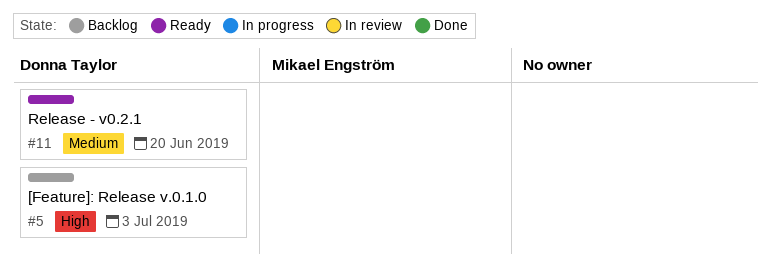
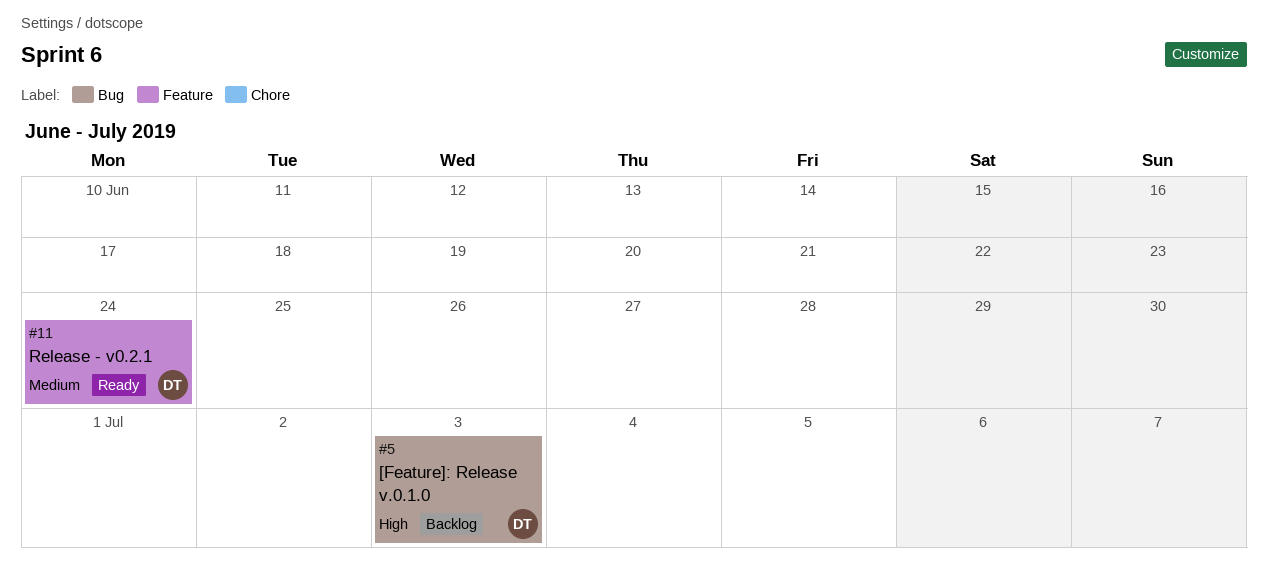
#11, due: Jun 20 -> Jun 24

